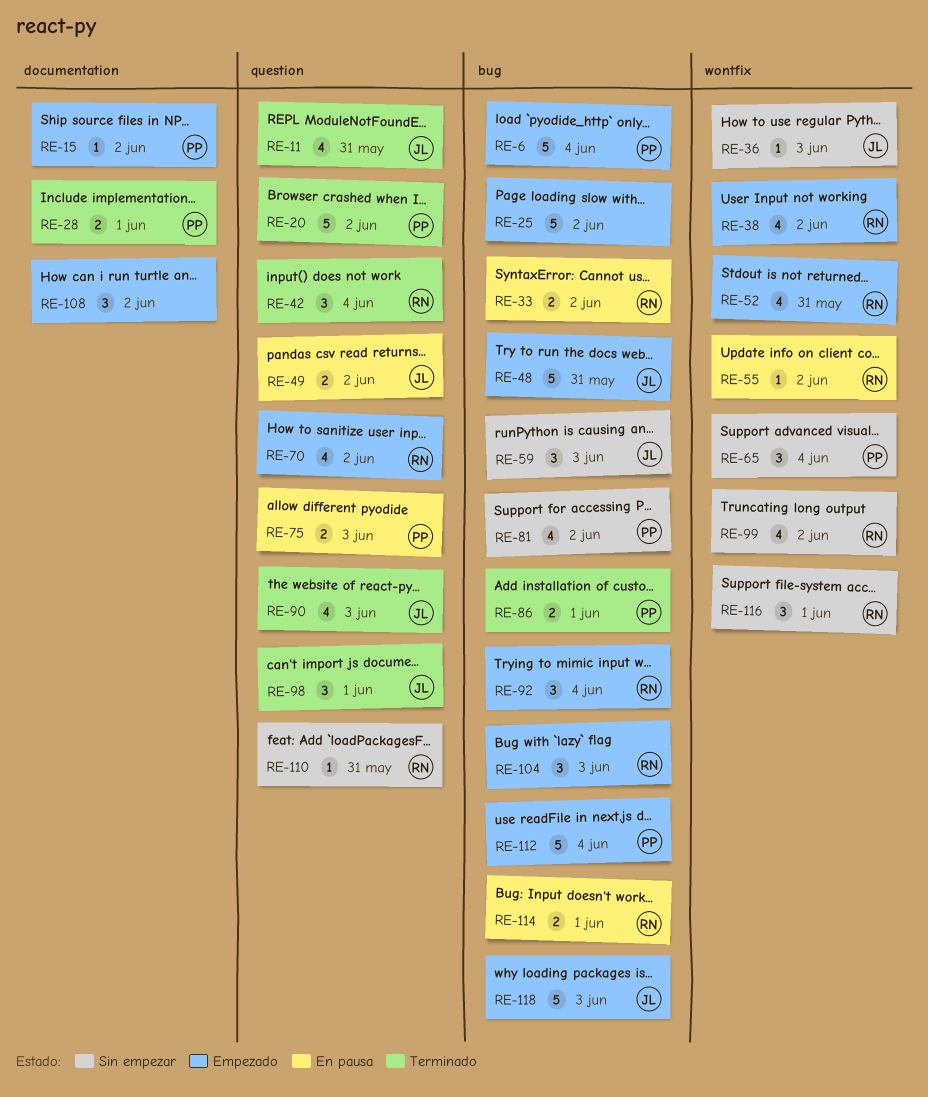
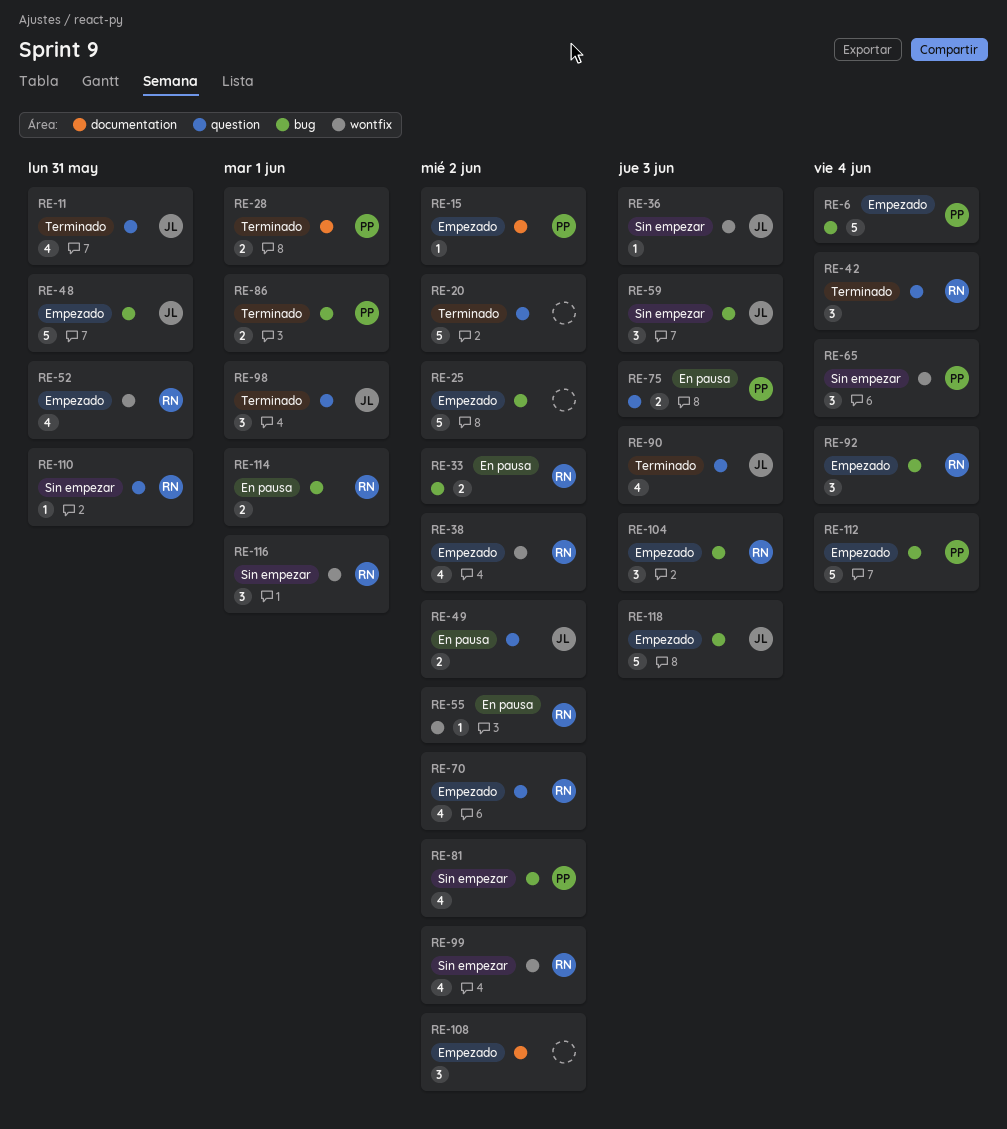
RE-20, owner: PP -> none

